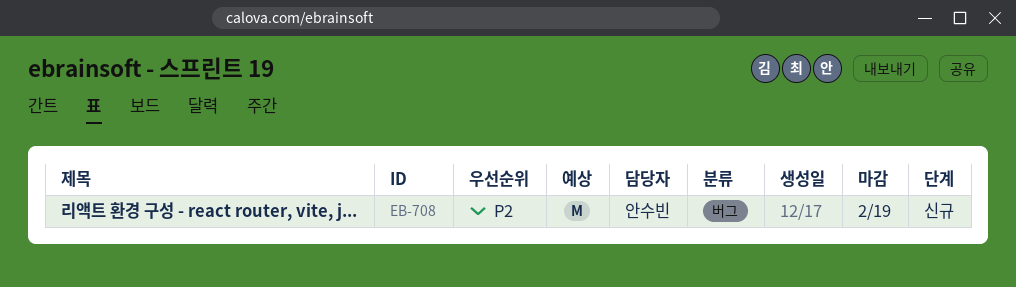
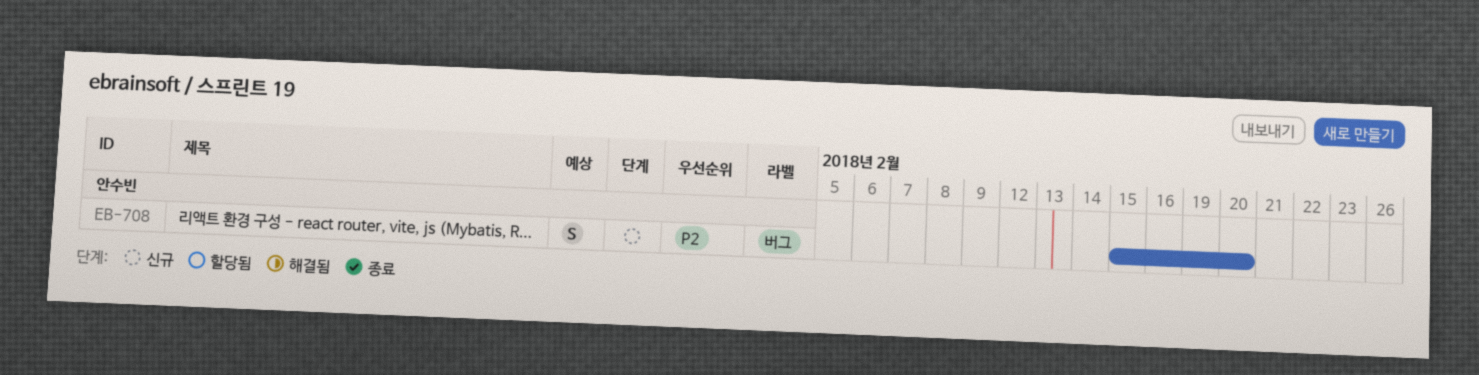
EB-708, estimate: M -> S
EB-708, due: Feb 19 -> Feb 20

